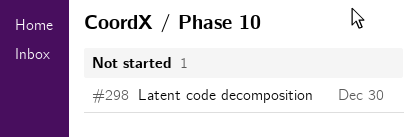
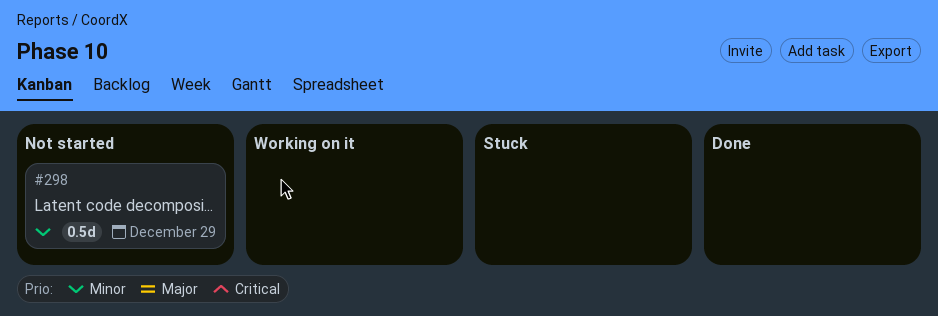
#298, due: Dec 30 -> Dec 29

